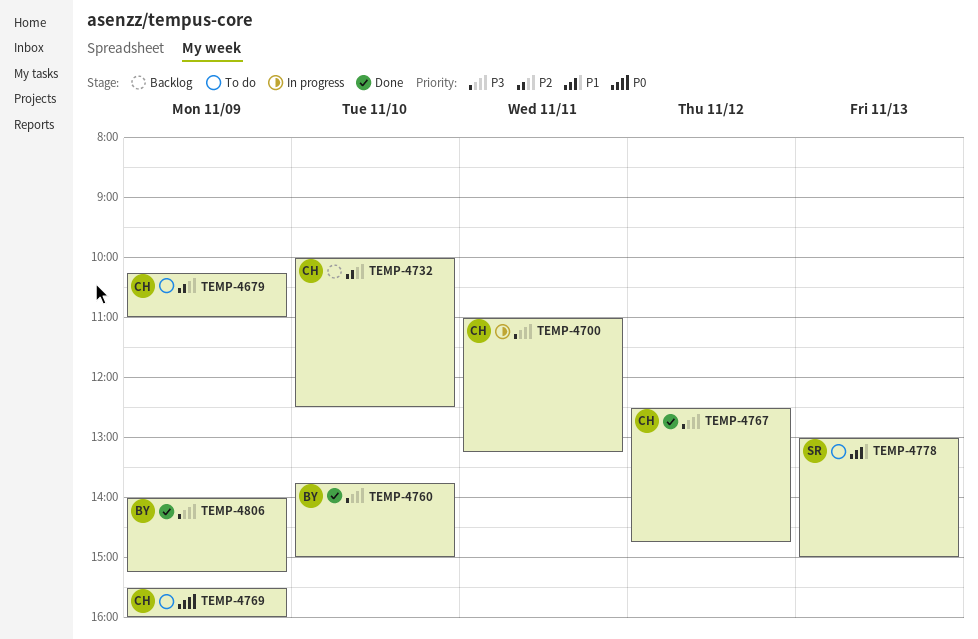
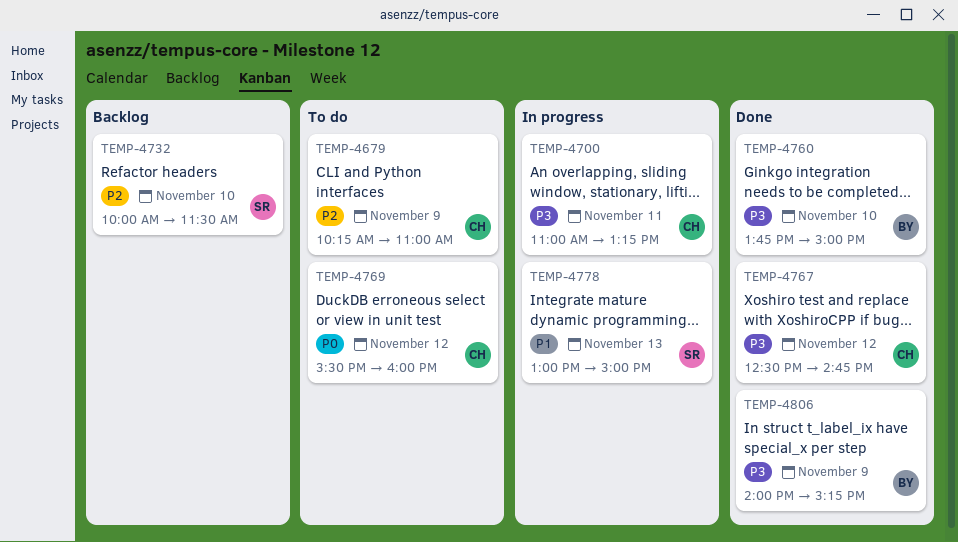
TEMP-4732, owner: CH -> SR
TEMP-4732, ends: 12:30 -> 11:30
TEMP-4769, day: Nov 9 -> Nov 12
TEMP-4778, status: To do -> In progress

